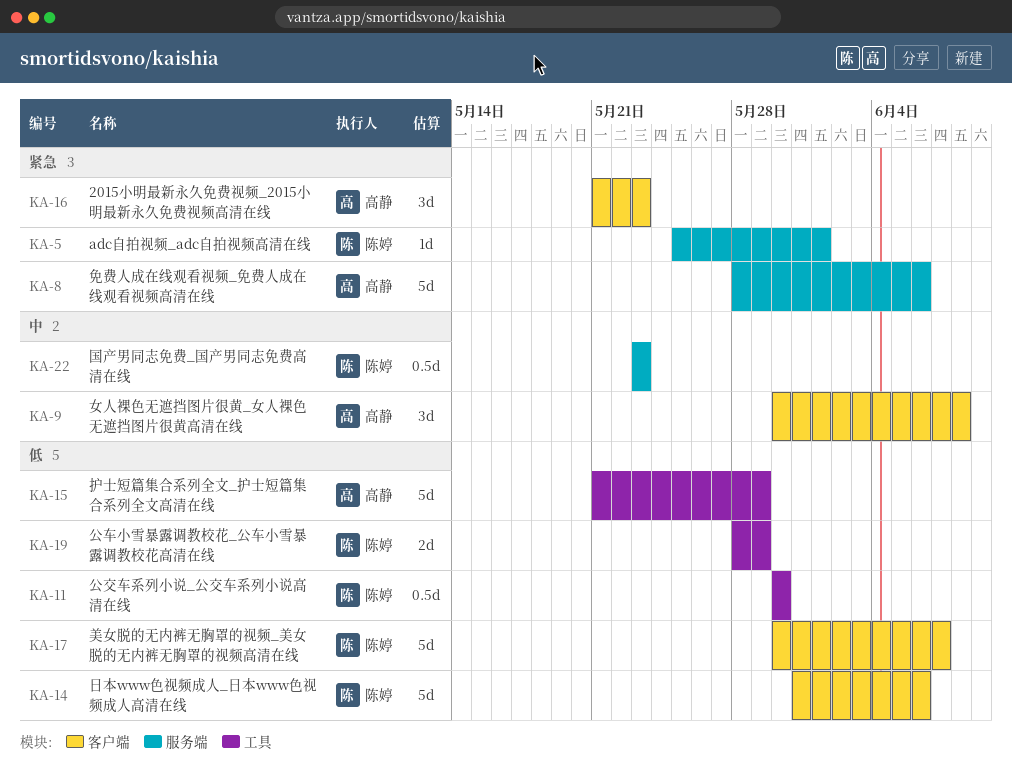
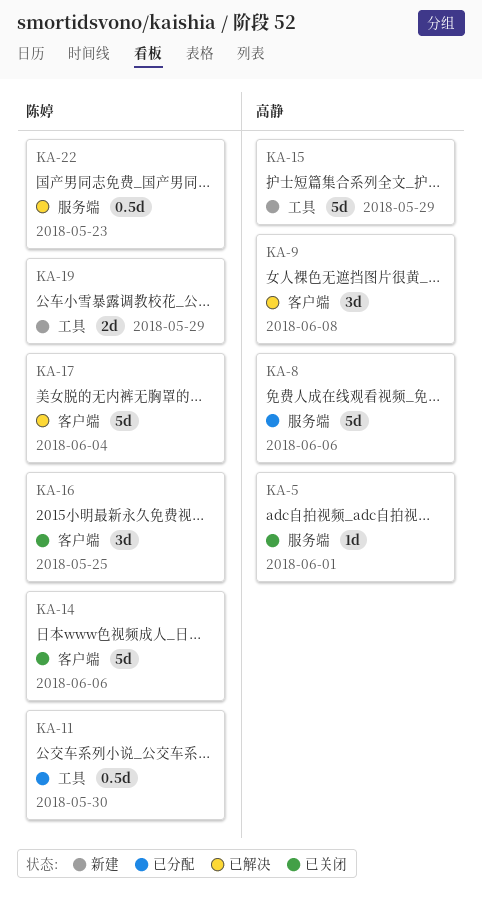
KA-5, owner: 陈婷 -> 高静
KA-16, owner: 高静 -> 陈婷
KA-16, due: May 23 -> May 25
KA-17, due: Jun 7 -> Jun 4

